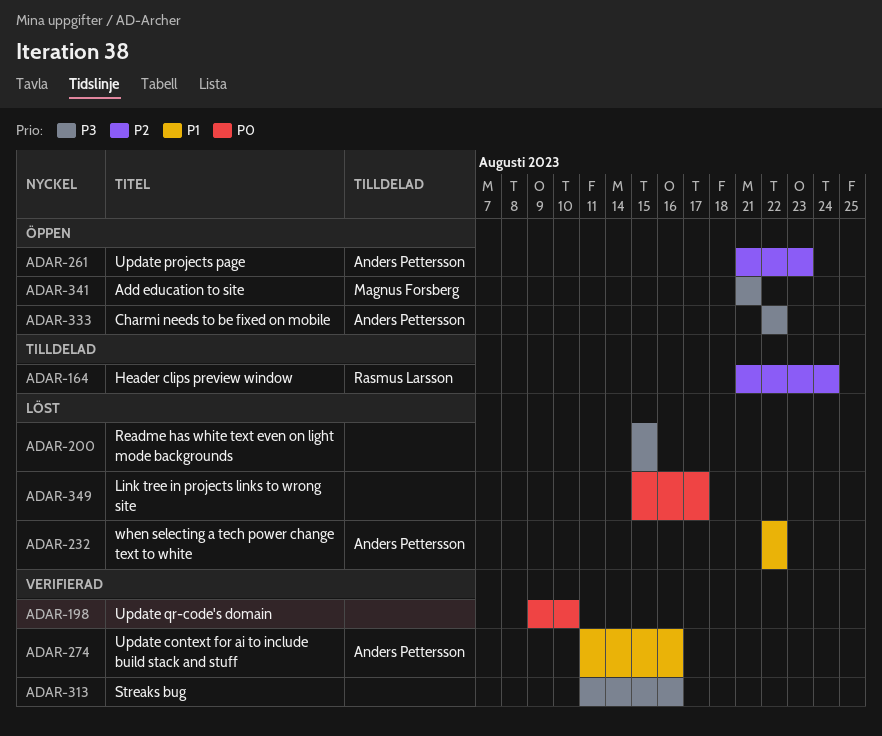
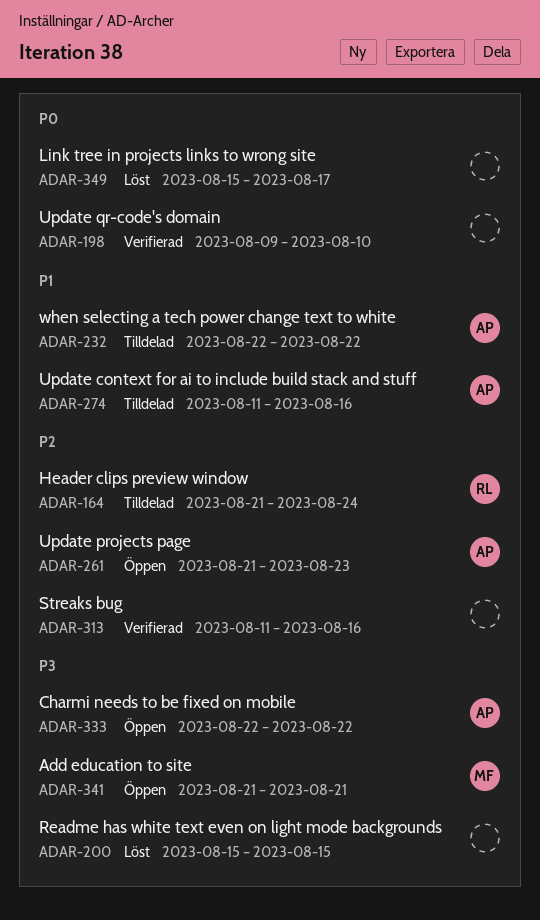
ADAR-232, status: Löst -> Tilldelad
ADAR-274, status: Verifierad -> Tilldelad
ADAR-313, priority: P3 -> P2

